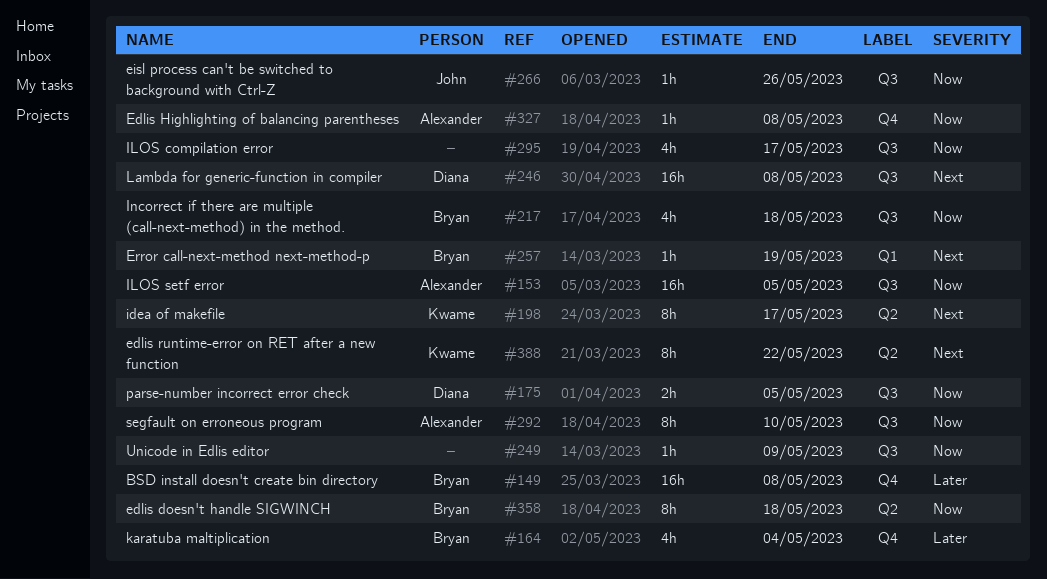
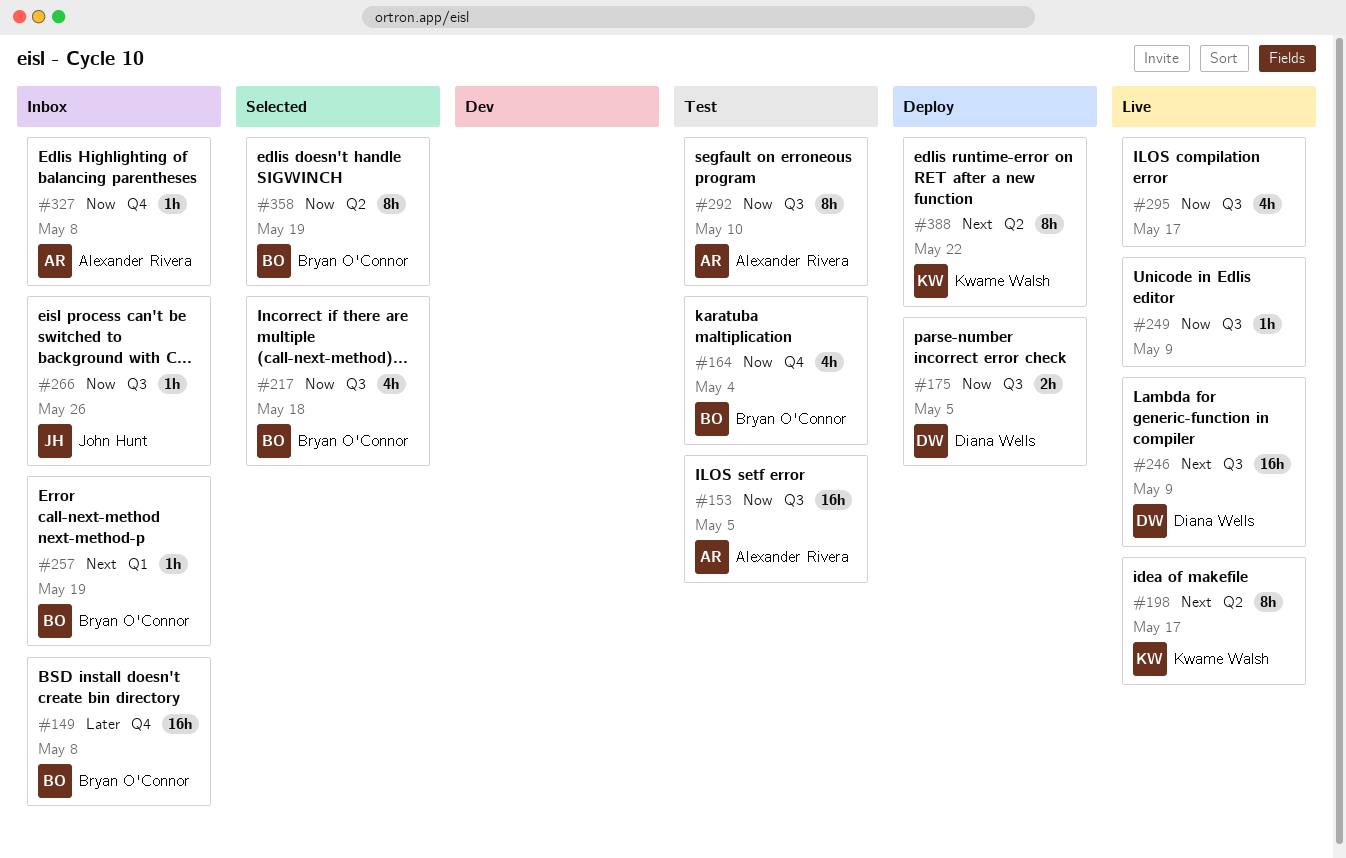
#164, priority: Later -> Now
#246, due: May 8 -> May 9
#358, due: May 18 -> May 19

